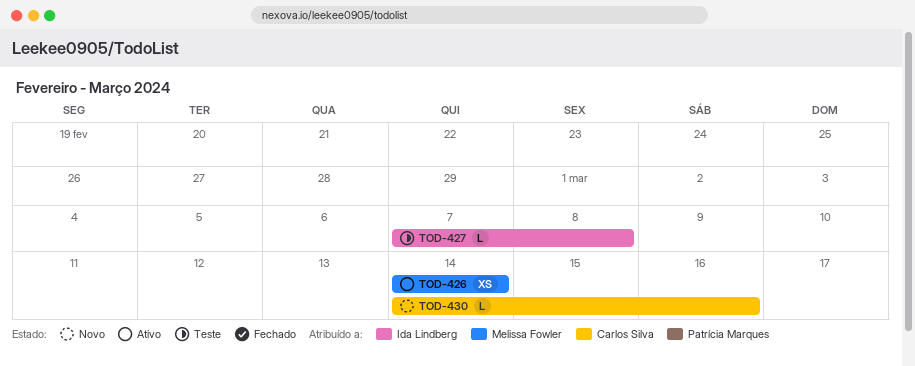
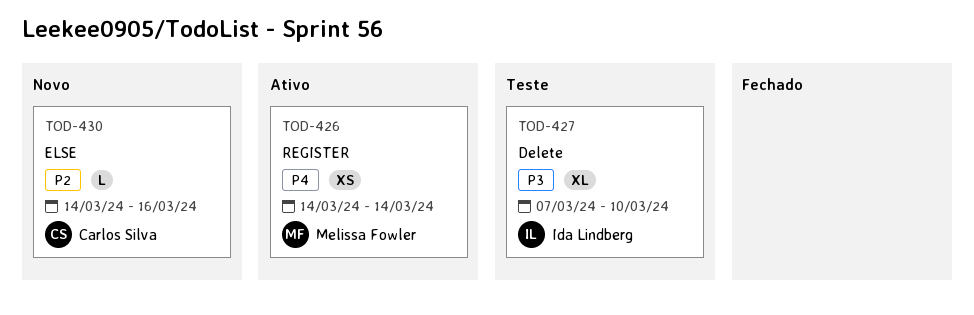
TOD-427, estimate: L -> XL
TOD-427, due: Mar 8 -> Mar 10

